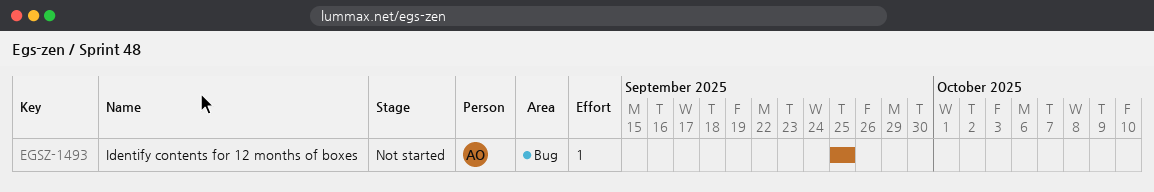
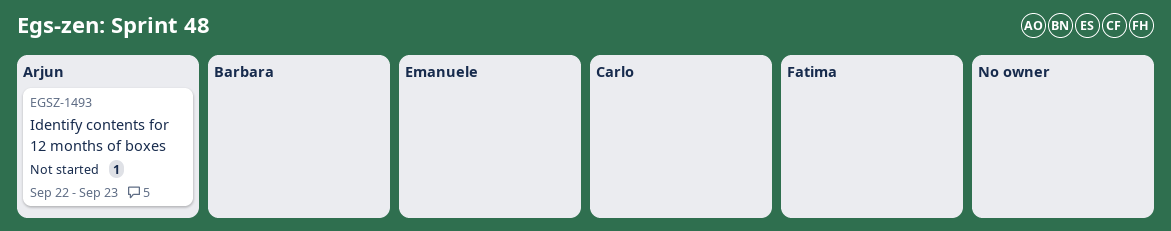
EGSZ-1493, start: Sep 25 -> Sep 22
EGSZ-1493, due: Sep 25 -> Sep 23

